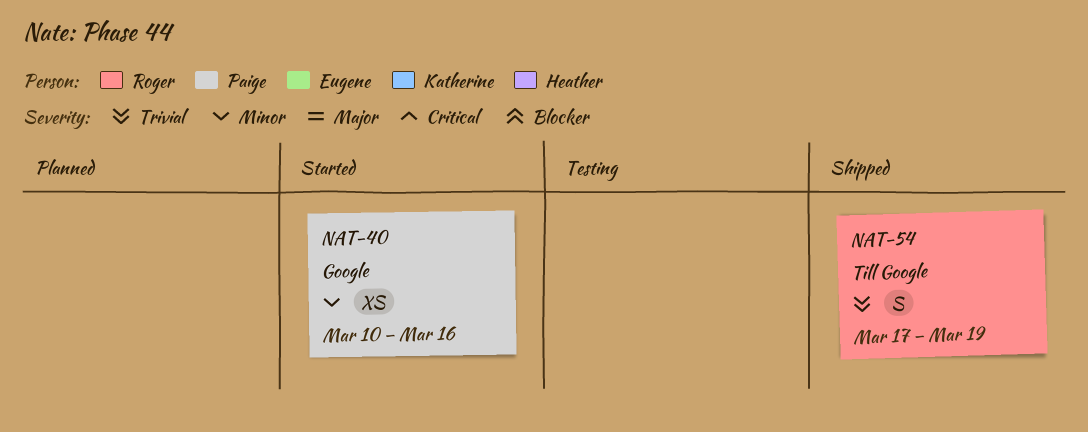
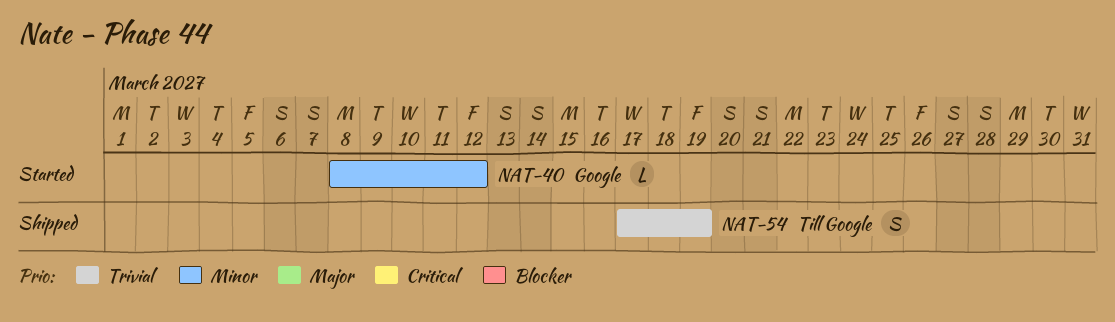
NAT-40, estimate: XS -> L
NAT-40, start: Mar 10 -> Mar 8
NAT-40, due: Mar 16 -> Mar 12

